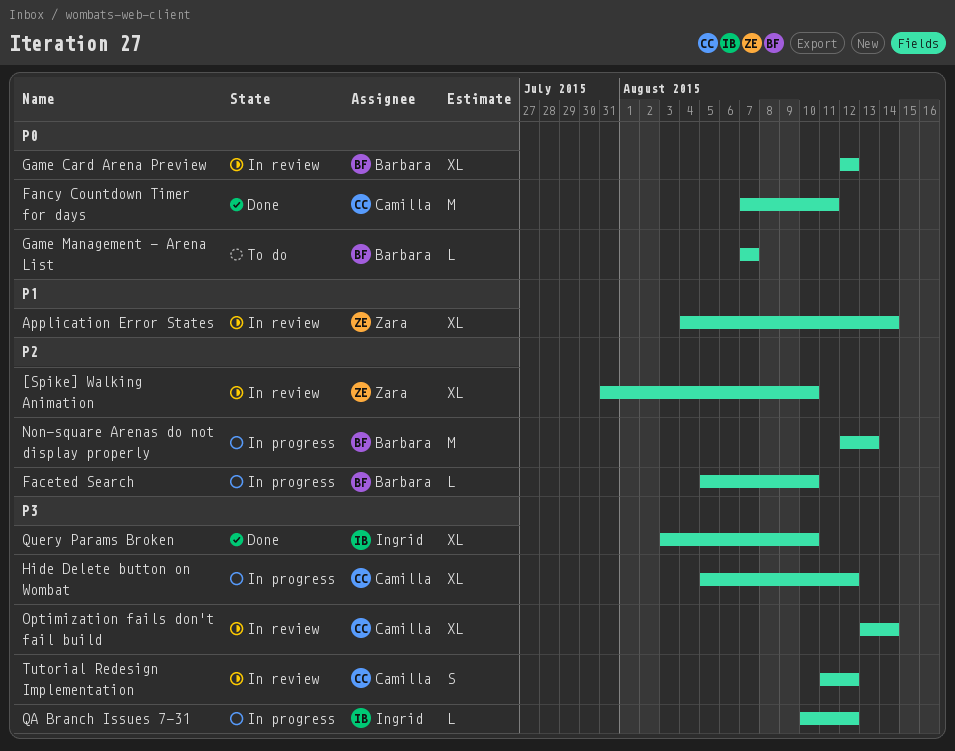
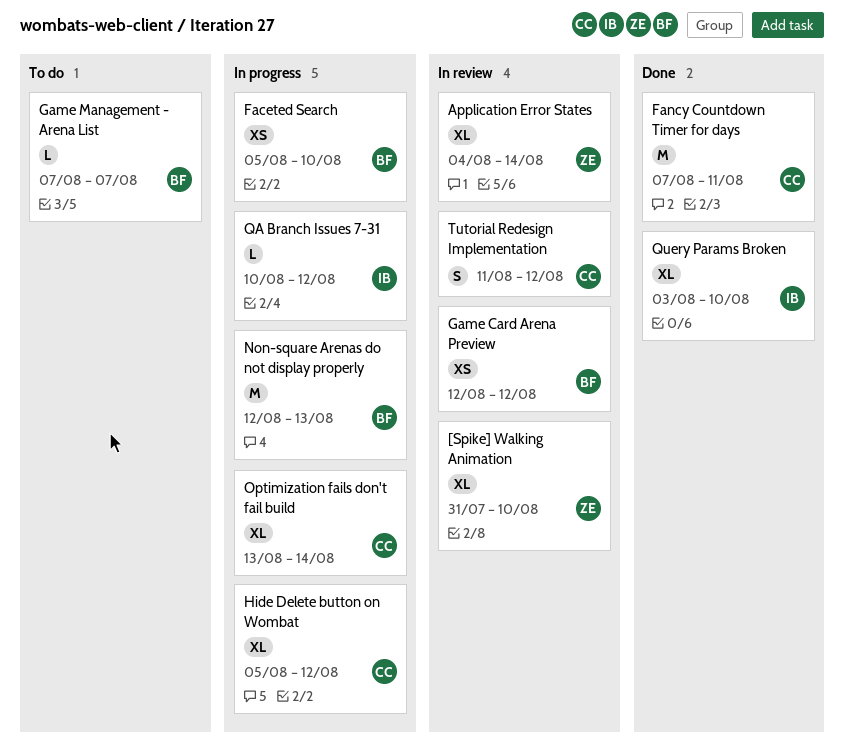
Faceted Search, estimate: L -> XS
Game Card Arena Preview, estimate: XL -> XS
Optimization fails don't fail build, status: In review -> In progress

